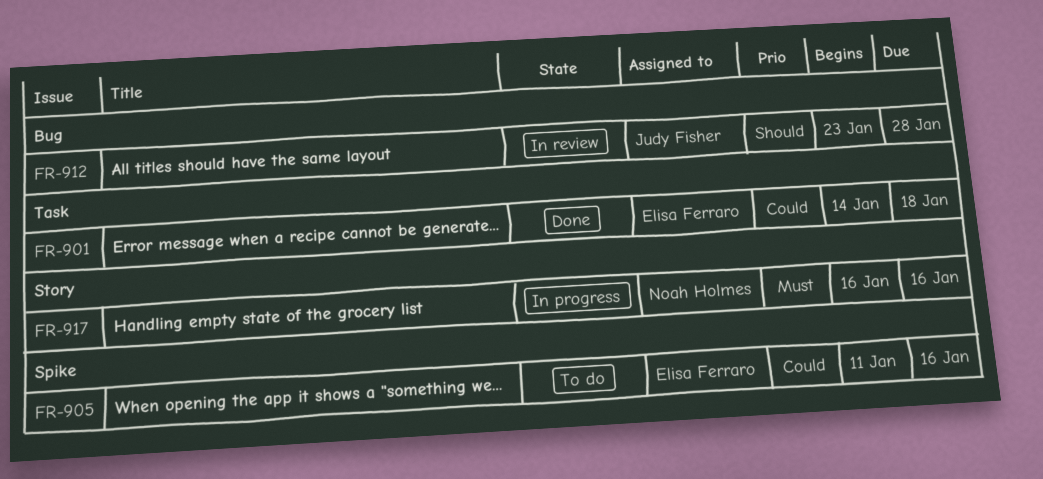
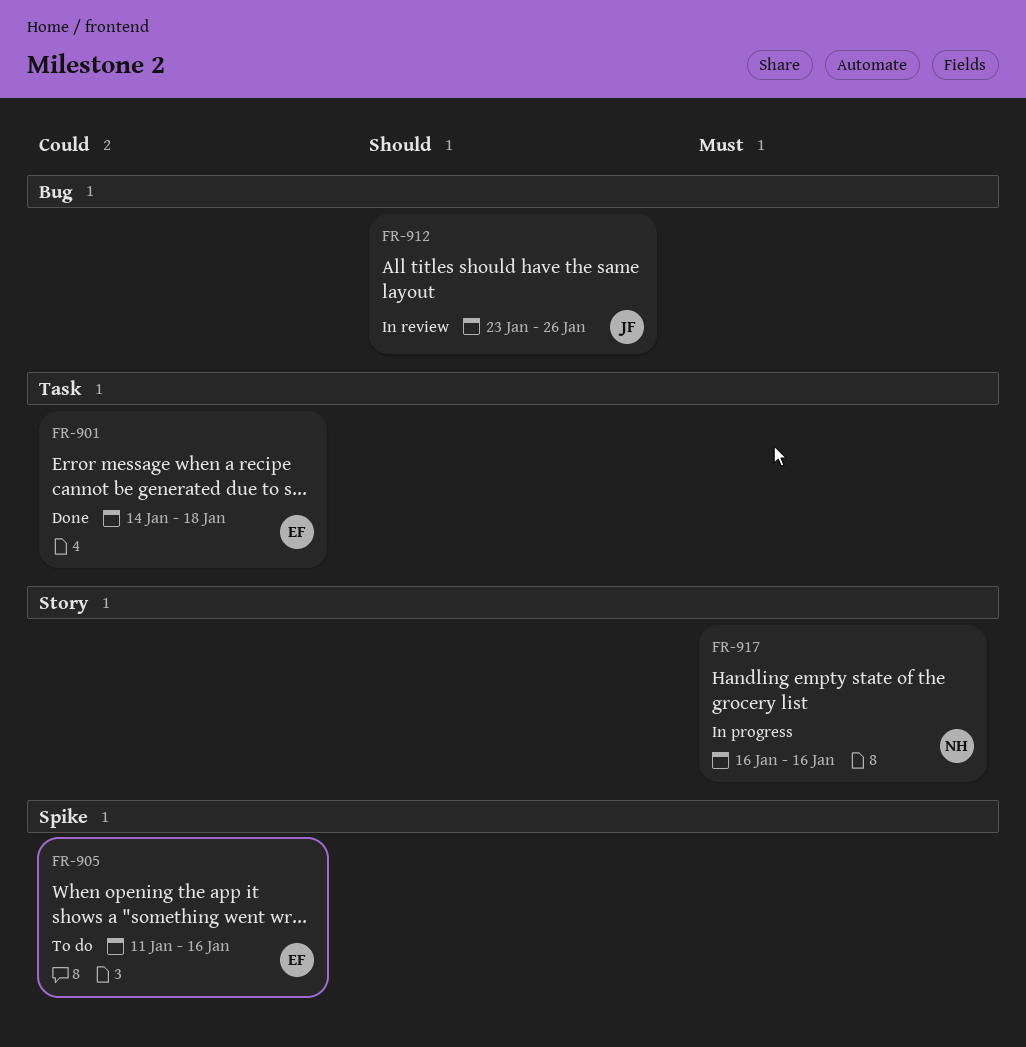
FR-912, due: Jan 28 -> Jan 26

